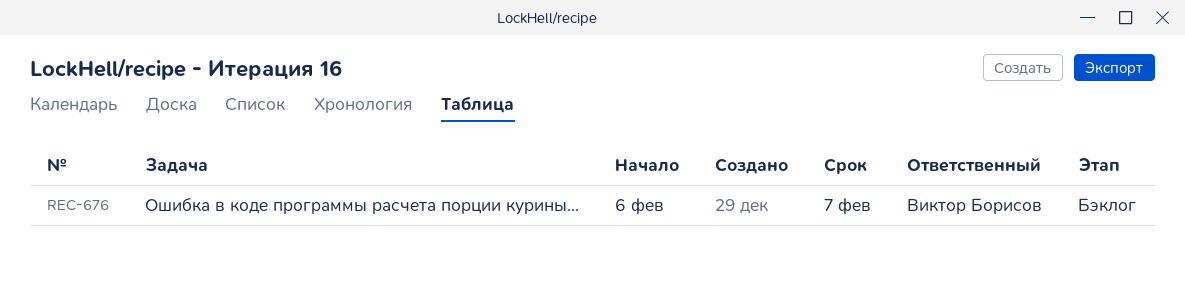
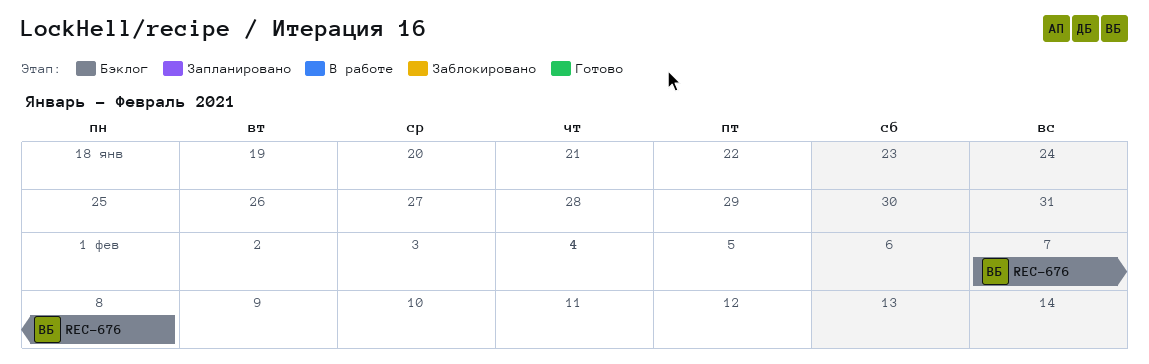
REC-676, start: Feb 6 -> Feb 7
REC-676, due: Feb 7 -> Feb 8

